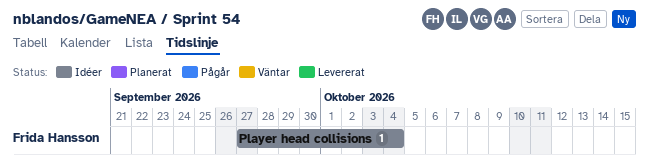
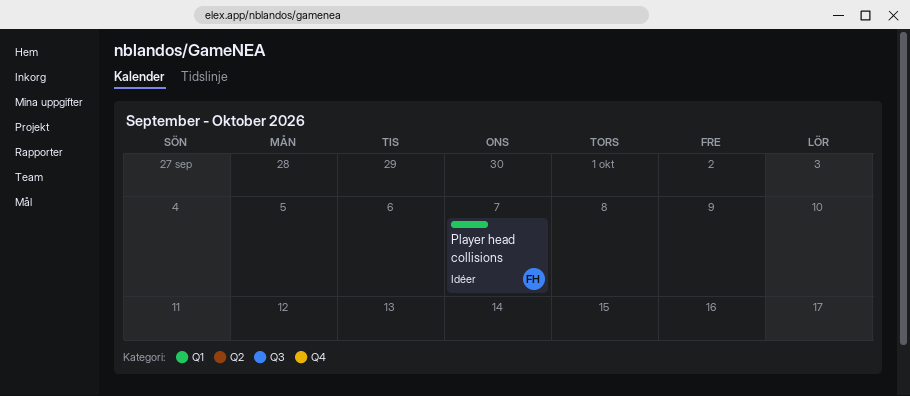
Player head collisions, due: Oct 4 -> Oct 7

